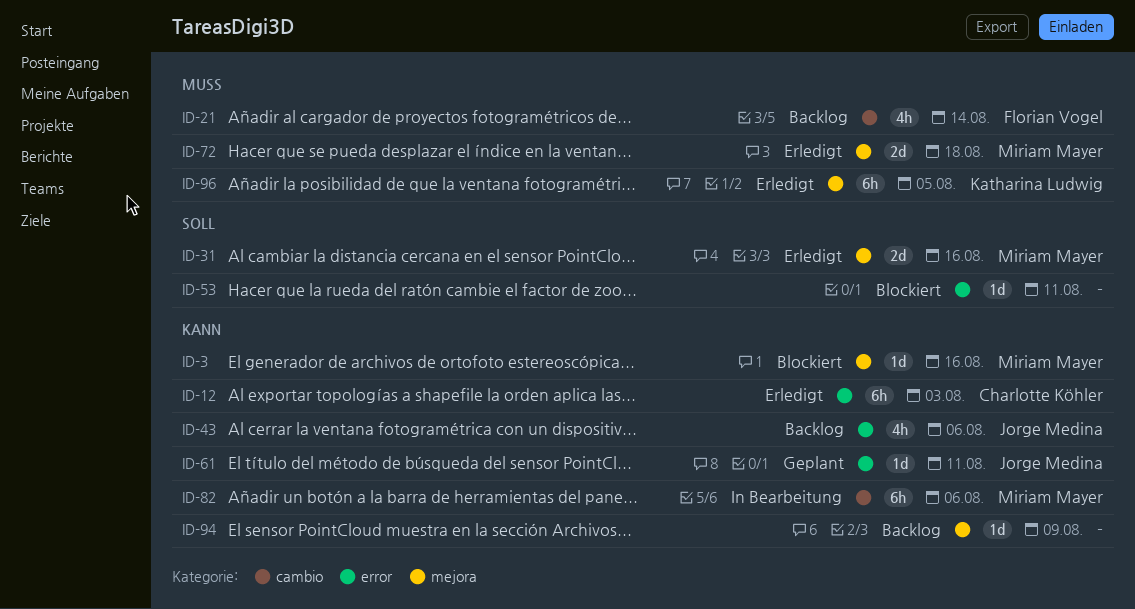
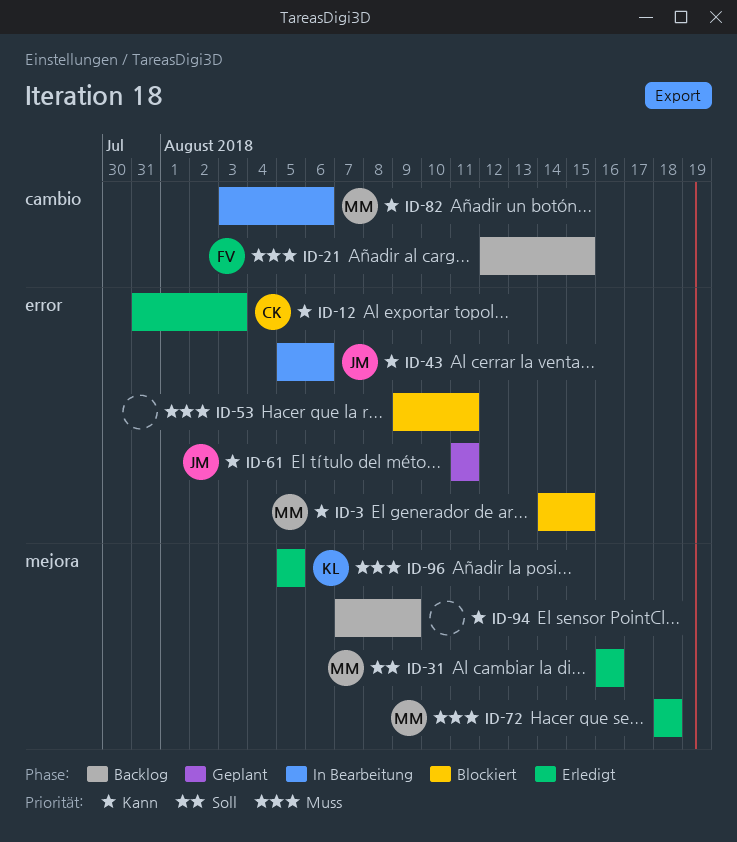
ID-3, label: mejora -> error
ID-3, due: Aug 16 -> Aug 15
ID-21, due: Aug 14 -> Aug 15
ID-43, status: Backlog -> In Bearbeitung
ID-53, priority: Soll -> Muss

